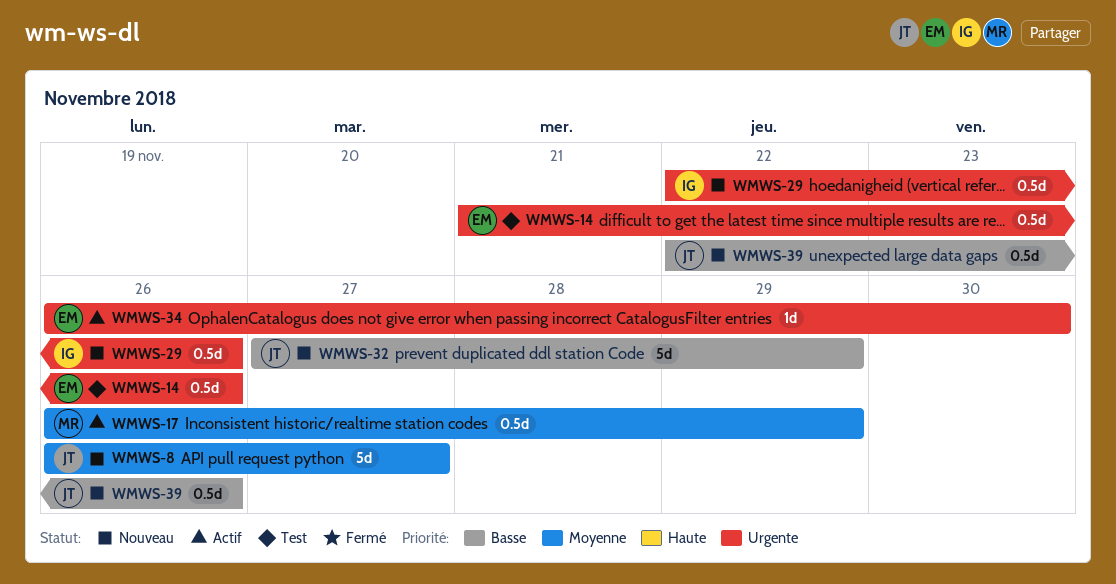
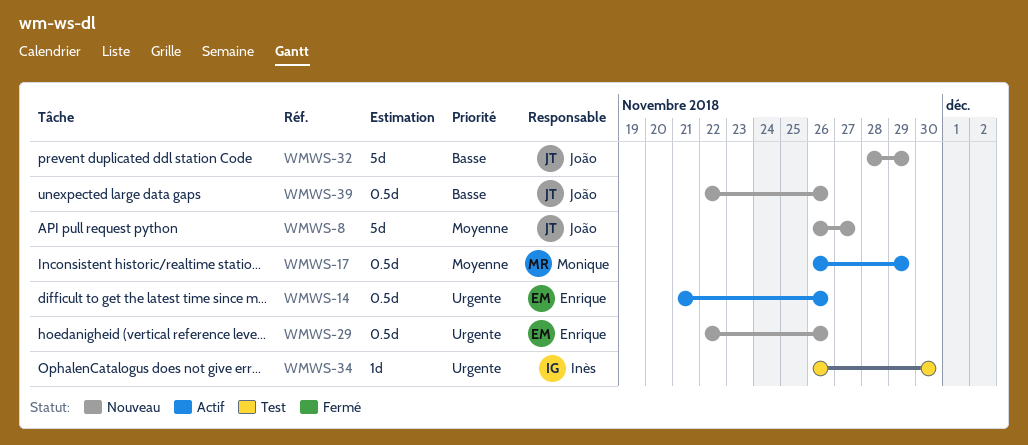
WMWS-14, status: Test -> Actif
WMWS-29, owner: Inès -> Enrique
WMWS-32, start: Nov 27 -> Nov 28
WMWS-34, status: Actif -> Test
WMWS-34, owner: Enrique -> Inès

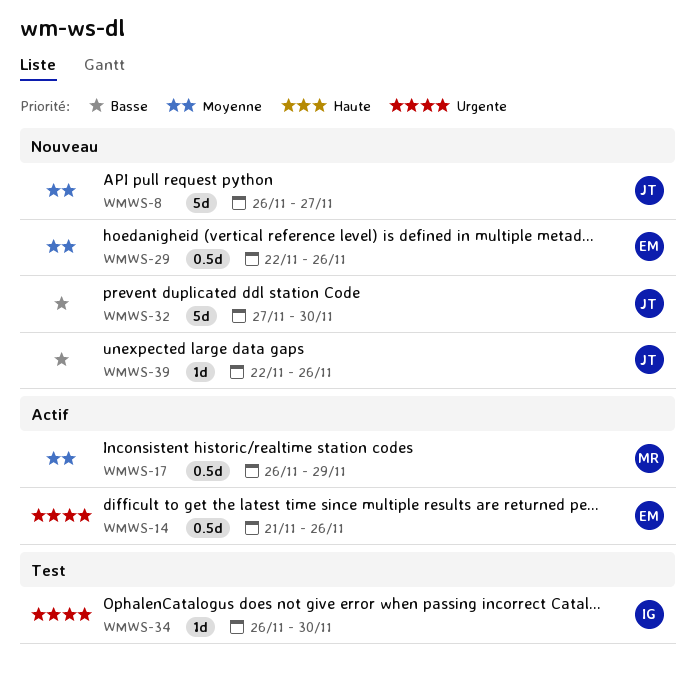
WMWS-29, priority: Urgente -> Moyenne
WMWS-32, start: Nov 28 -> Nov 27
WMWS-32, due: Nov 29 -> Nov 30
WMWS-39, estimate: 0.5d -> 1d

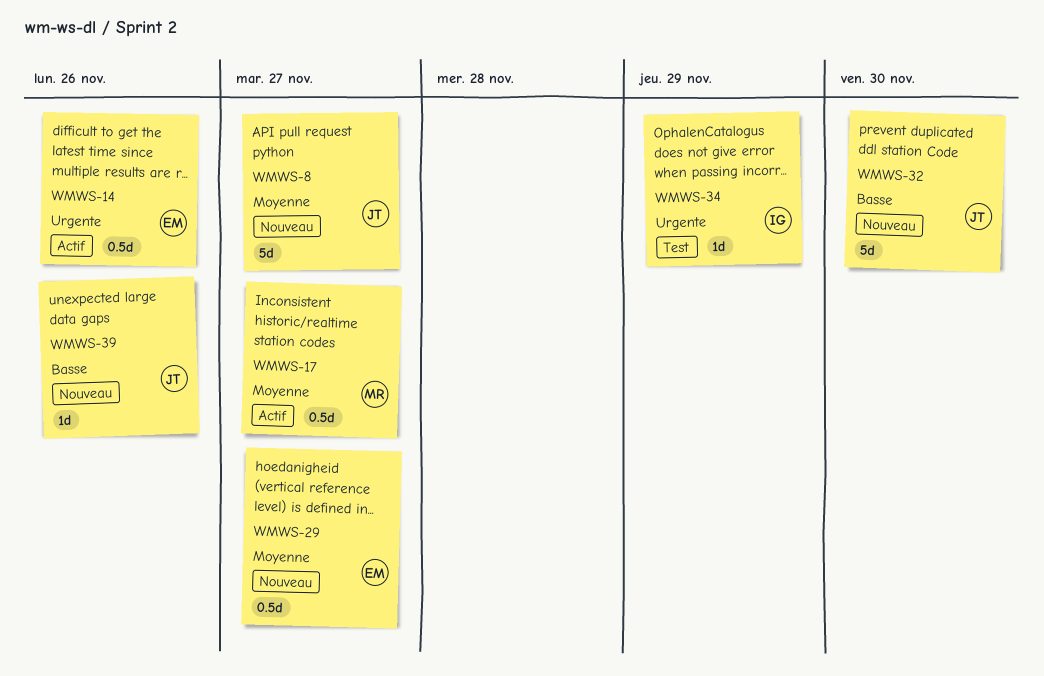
WMWS-17, due: Nov 29 -> Nov 27
WMWS-29, due: Nov 26 -> Nov 27
WMWS-34, due: Nov 30 -> Nov 29

